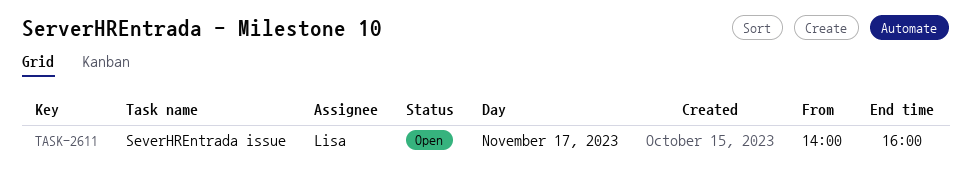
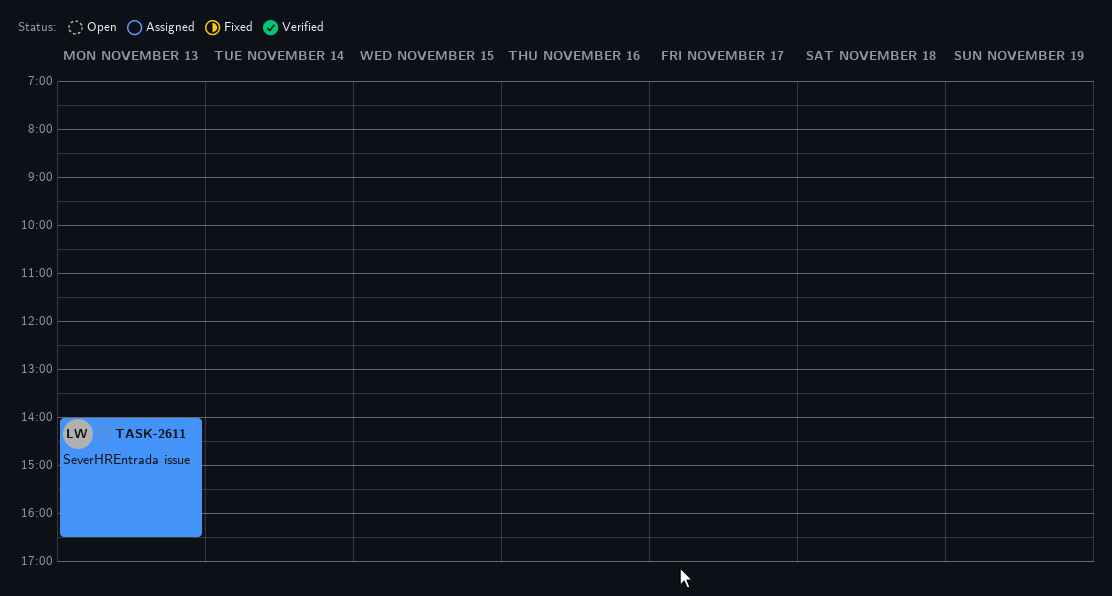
TASK-2611, day: Nov 17 -> Nov 13
TASK-2611, ends: 16:00 -> 16:30

